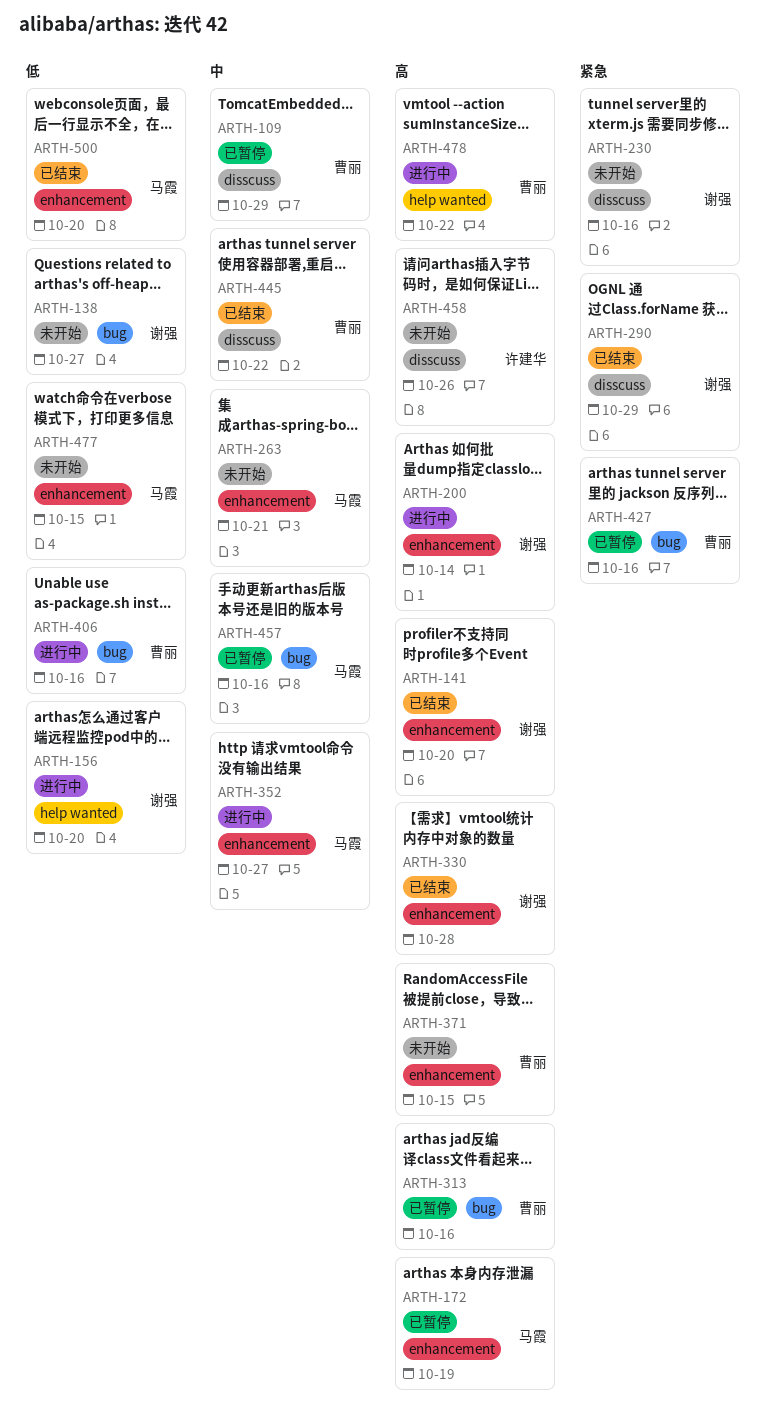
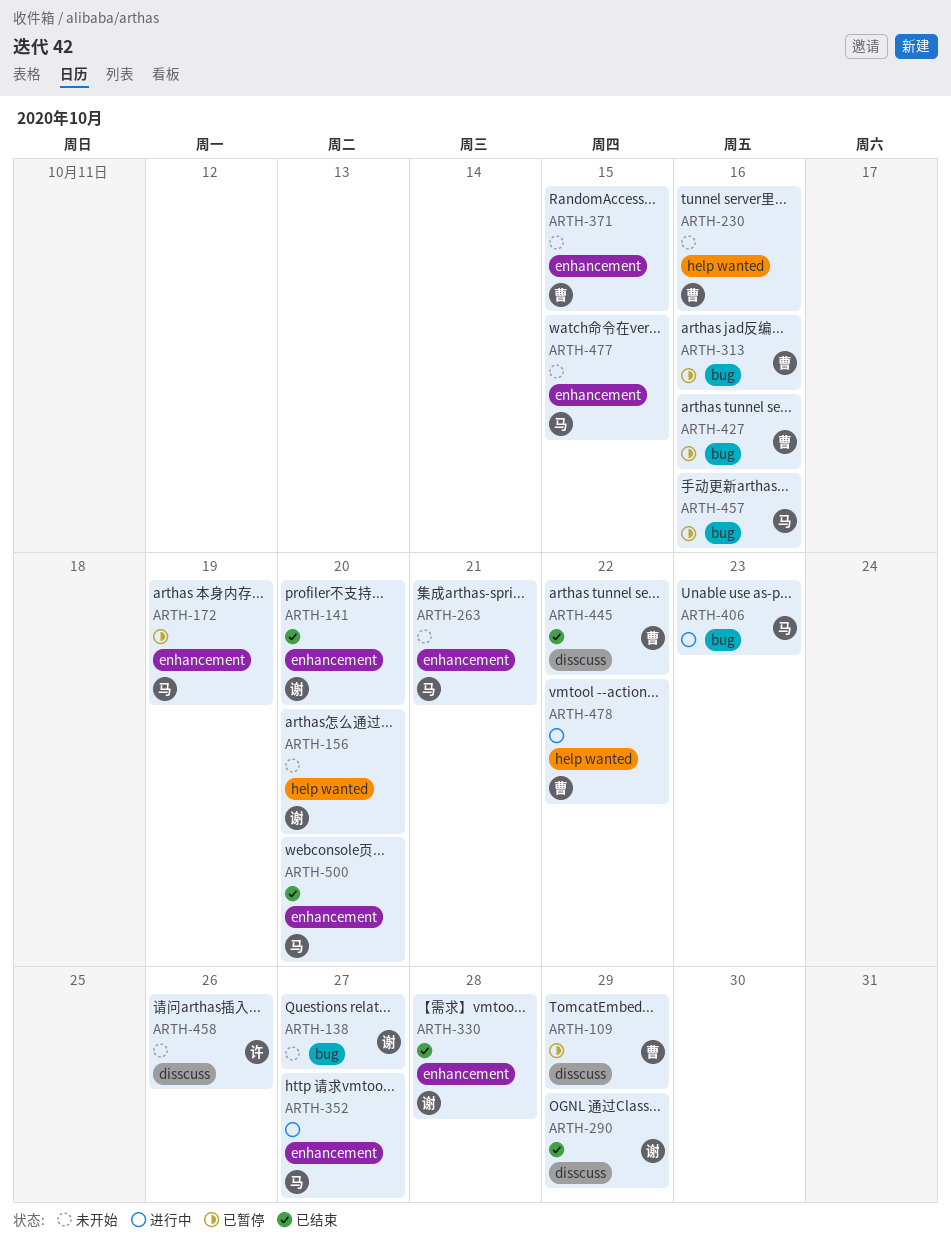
ARTH-156, status: 进行中 -> 未开始
ARTH-200: present -> none
ARTH-230, owner: 谢强 -> 曹丽
ARTH-230, label: disscuss -> help wanted
ARTH-406, owner: 曹丽 -> 马霞
ARTH-406, due: Oct 16 -> Oct 23

